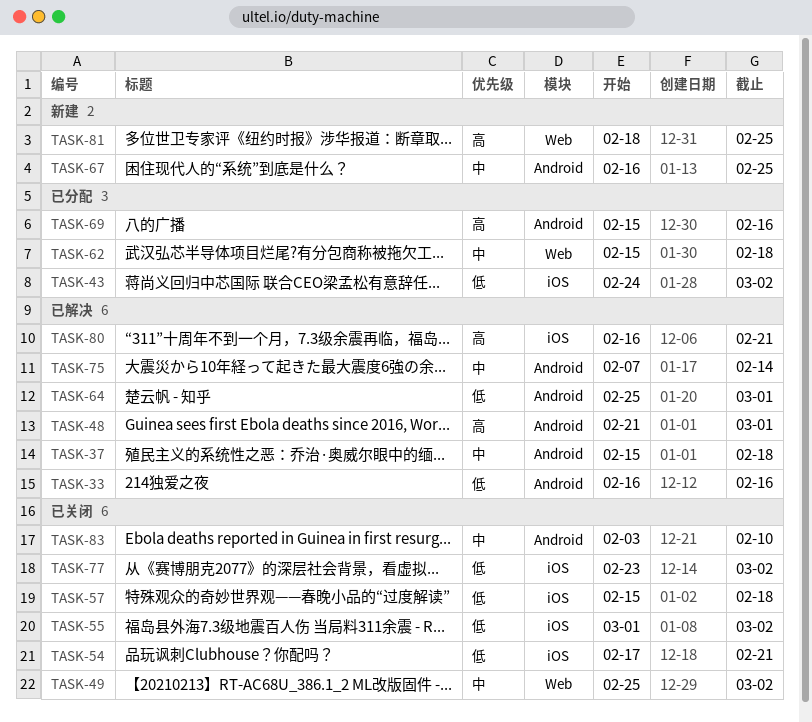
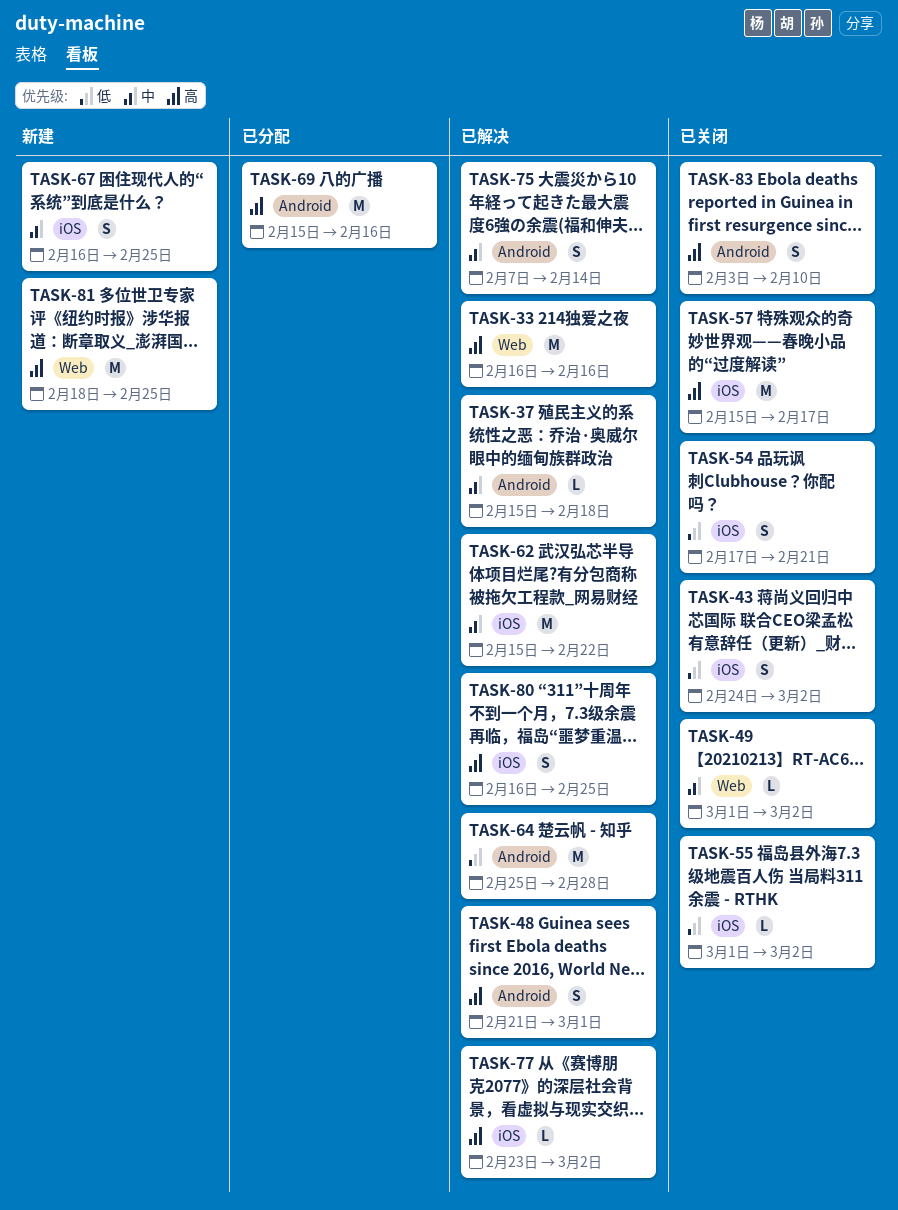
TASK-33, priority: 低 -> 高
TASK-33, label: Android -> Web
TASK-43, status: 已分配 -> 已关闭
TASK-49, start: Feb 25 -> Mar 1
TASK-57, priority: 低 -> 高
TASK-57, due: Feb 18 -> Feb 17
TASK-62, status: 已分配 -> 已解决
TASK-62, label: Web -> iOS
TASK-62, due: Feb 18 -> Feb 22
TASK-64, due: Mar 1 -> Feb 28
TASK-67, label: Android -> iOS
TASK-77, status: 已关闭 -> 已解决
TASK-77, priority: 低 -> 高
TASK-80, due: Feb 21 -> Feb 25
TASK-83, priority: 中 -> 高

